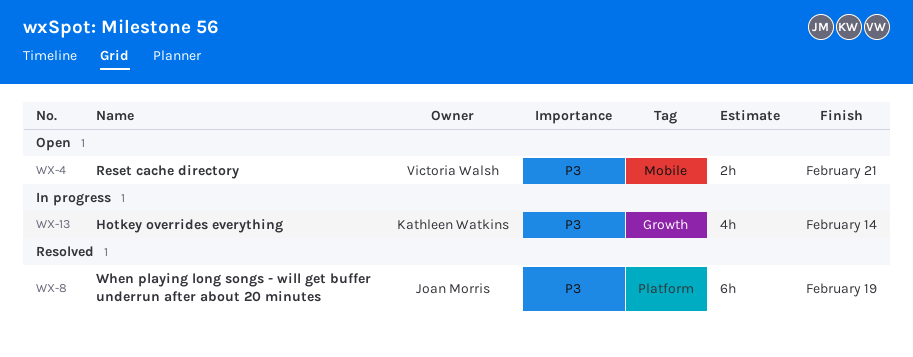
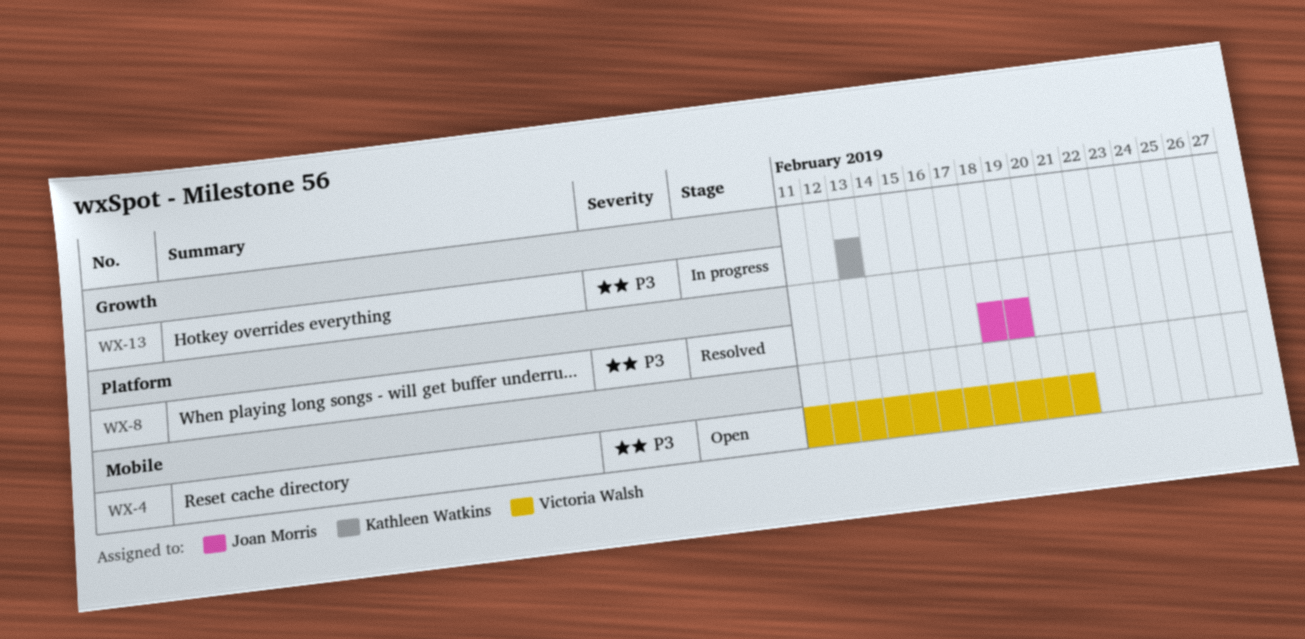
WX-13, due: Feb 14 -> Feb 13

